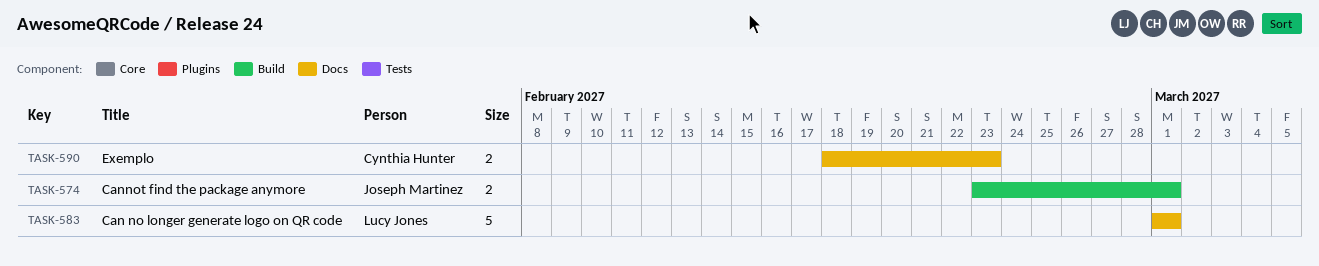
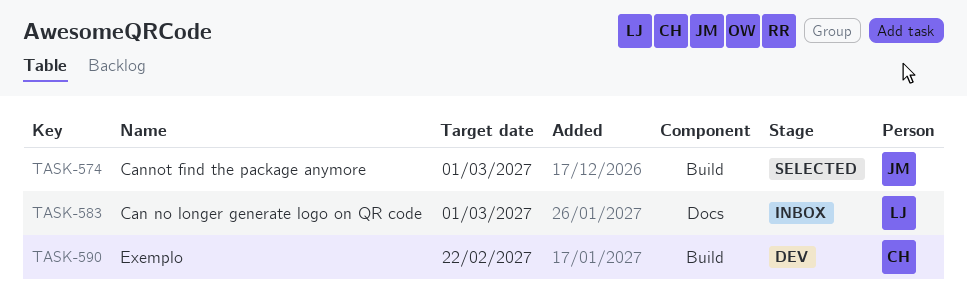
TASK-590, label: Docs -> Build
TASK-590, due: Feb 23 -> Feb 22

